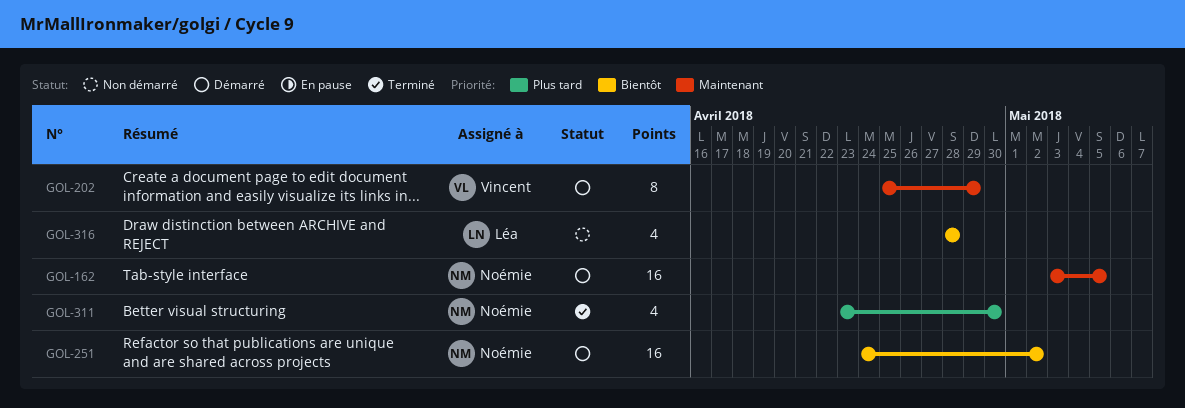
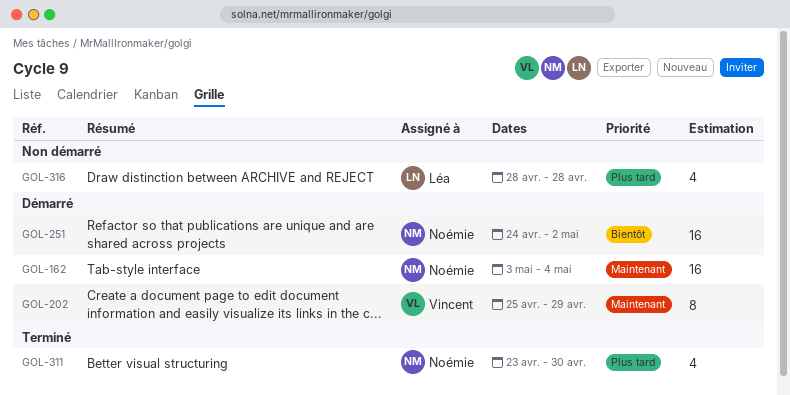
GOL-162, due: May 5 -> May 4
GOL-316, priority: Bientôt -> Plus tard

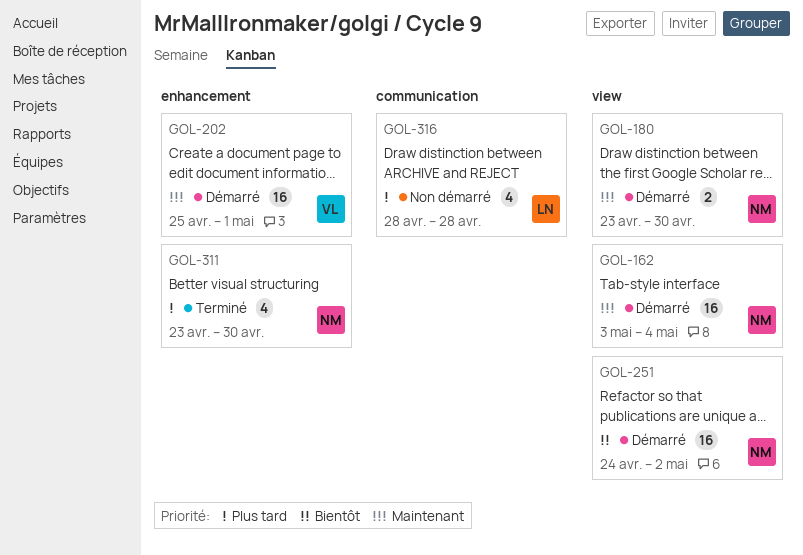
GOL-180: none -> present
GOL-202, estimate: 8 -> 16
GOL-202, due: Apr 29 -> May 1

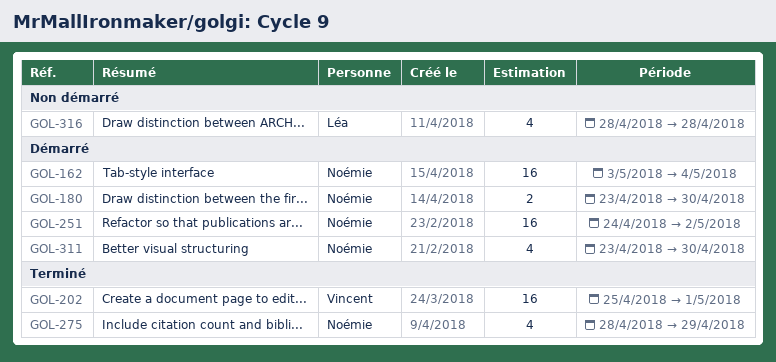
GOL-202, status: Démarré -> Terminé
GOL-275: none -> present
GOL-311, status: Terminé -> Démarré

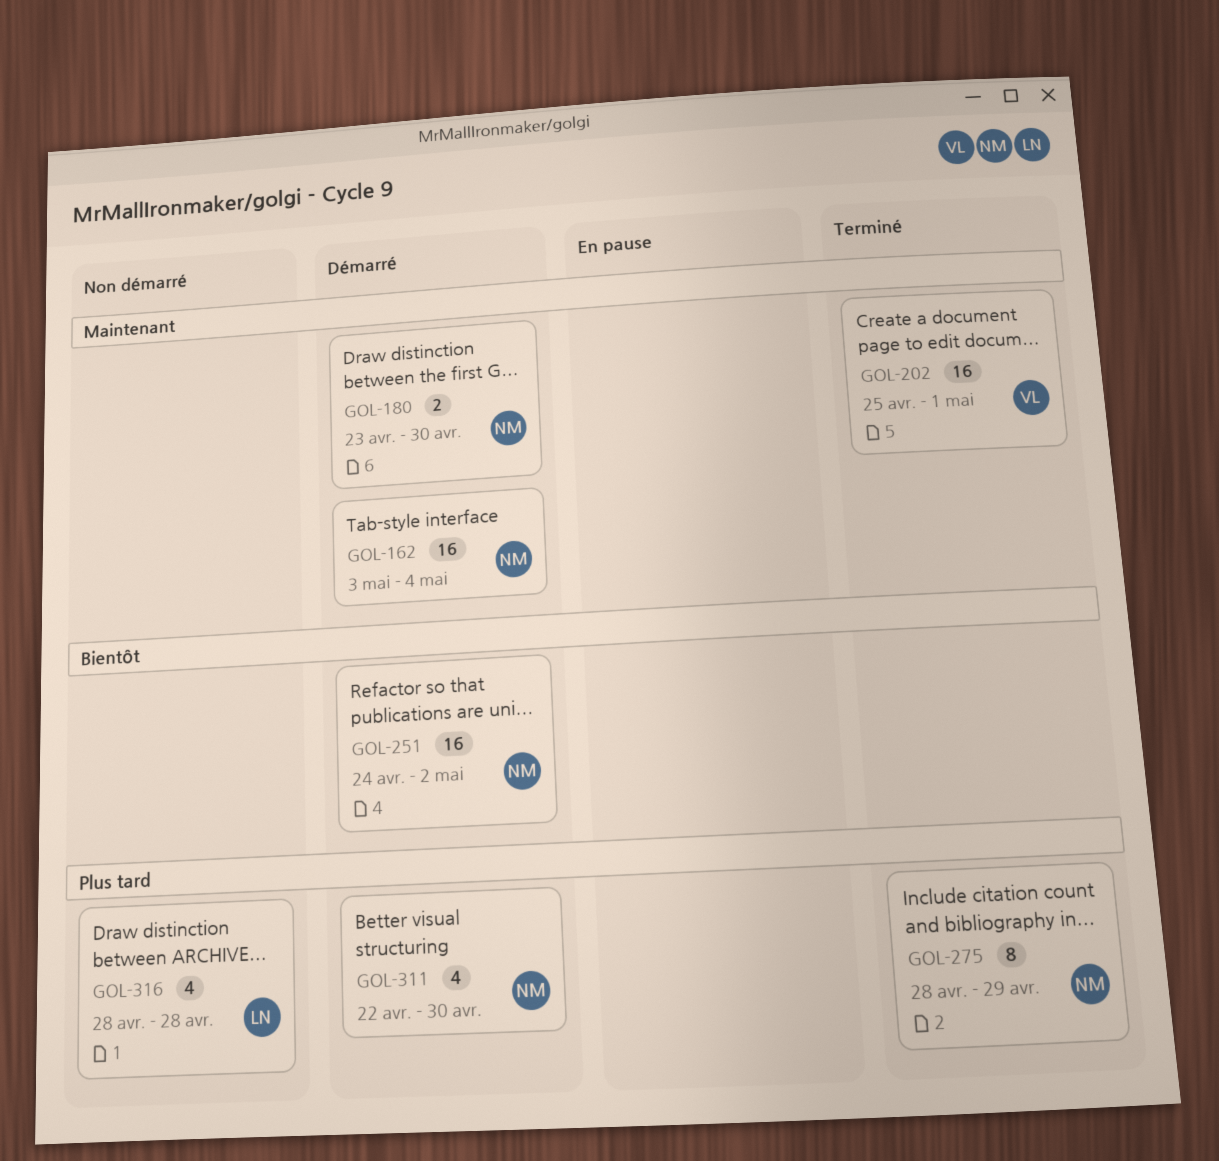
GOL-275, estimate: 4 -> 8
GOL-311, start: Apr 23 -> Apr 22

